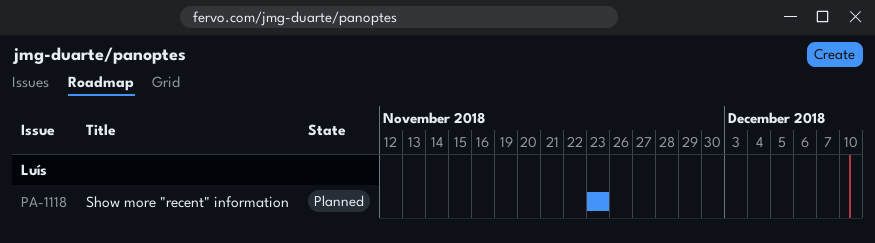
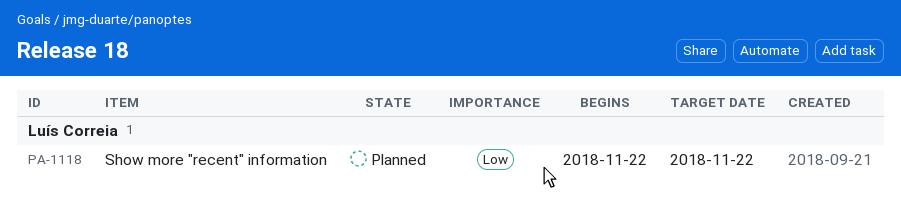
PA-1118, start: Nov 23 -> Nov 22
PA-1118, due: Nov 23 -> Nov 22

